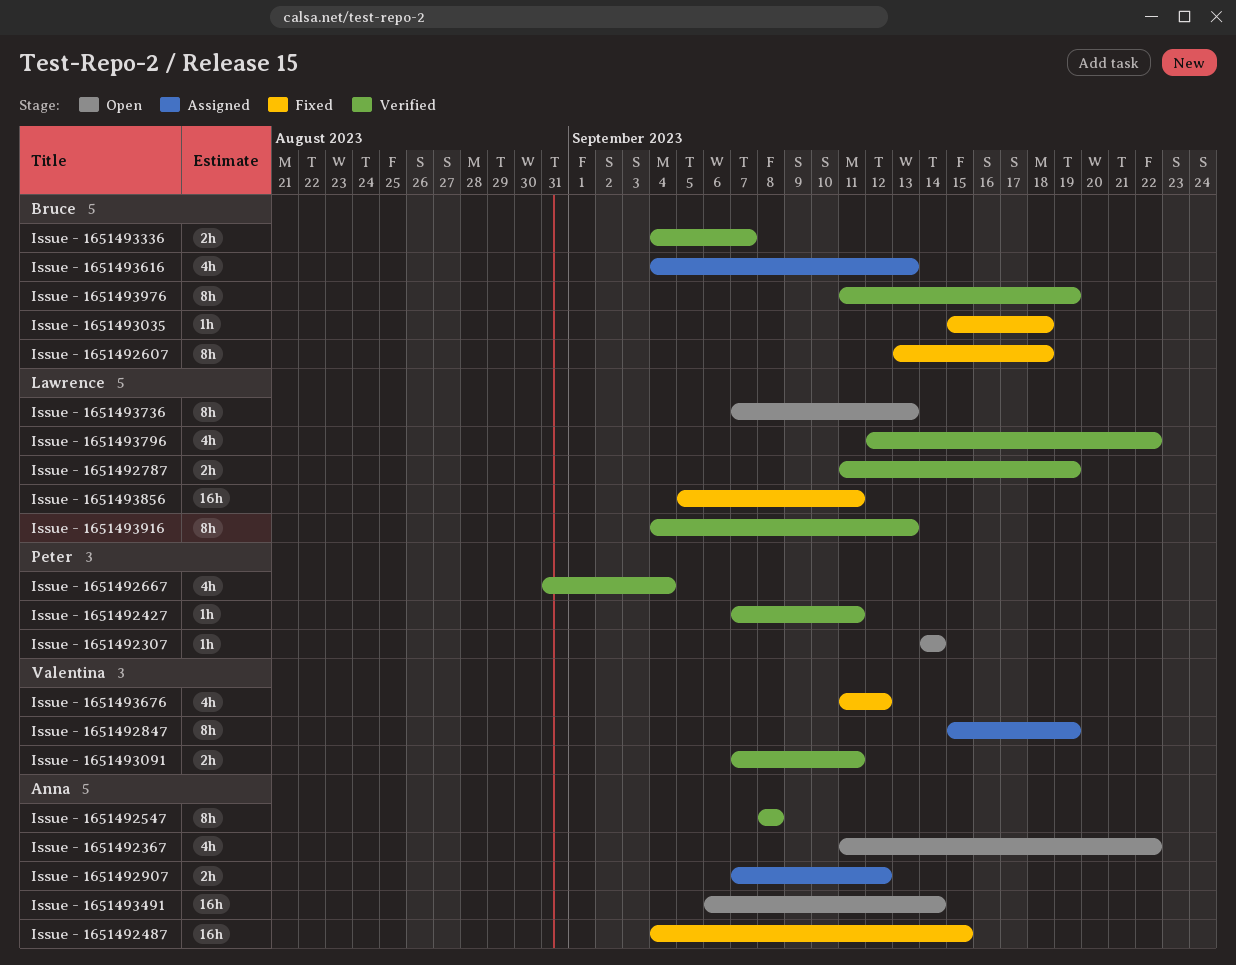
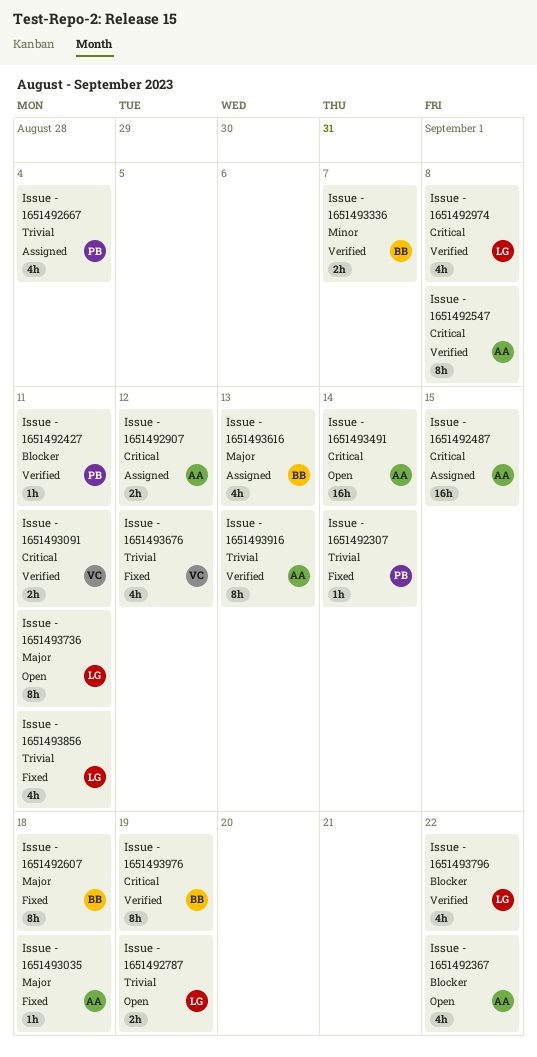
Issue - 1651492307, status: Open -> Fixed
Issue - 1651492487, status: Fixed -> Assigned
Issue - 1651492667, status: Verified -> Assigned
Issue - 1651492787, status: Verified -> Open
Issue - 1651492847: present -> none
Issue - 1651492974: none -> present
Issue - 1651493035, owner: Bruce -> Anna
Issue - 1651493736, due: Sep 13 -> Sep 11
Issue - 1651493856, estimate: 16h -> 4h
Issue - 1651493916, owner: Lawrence -> Anna

